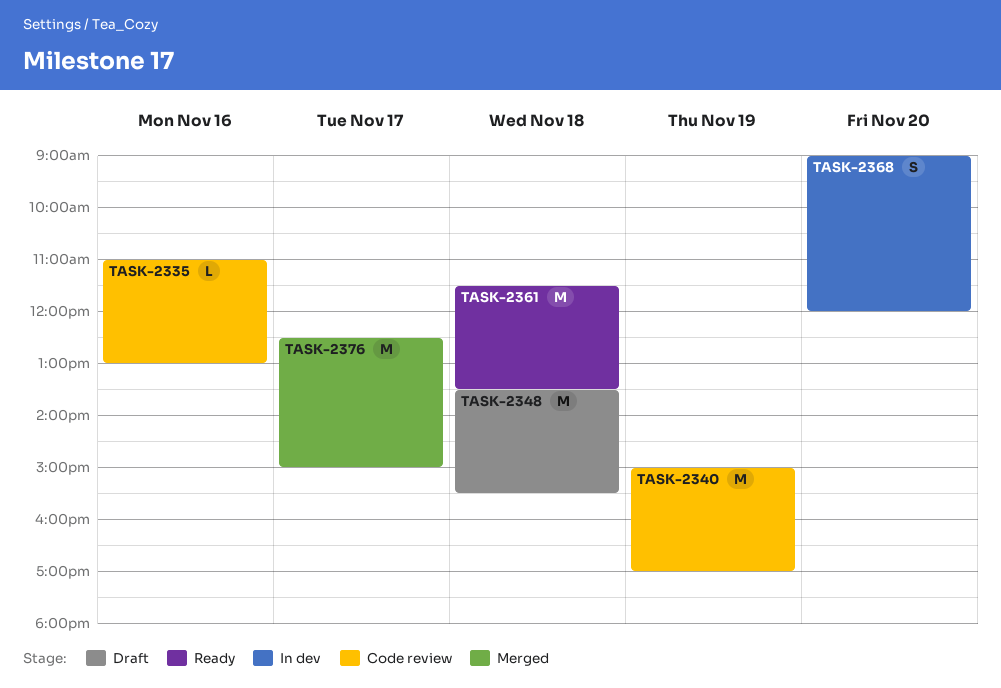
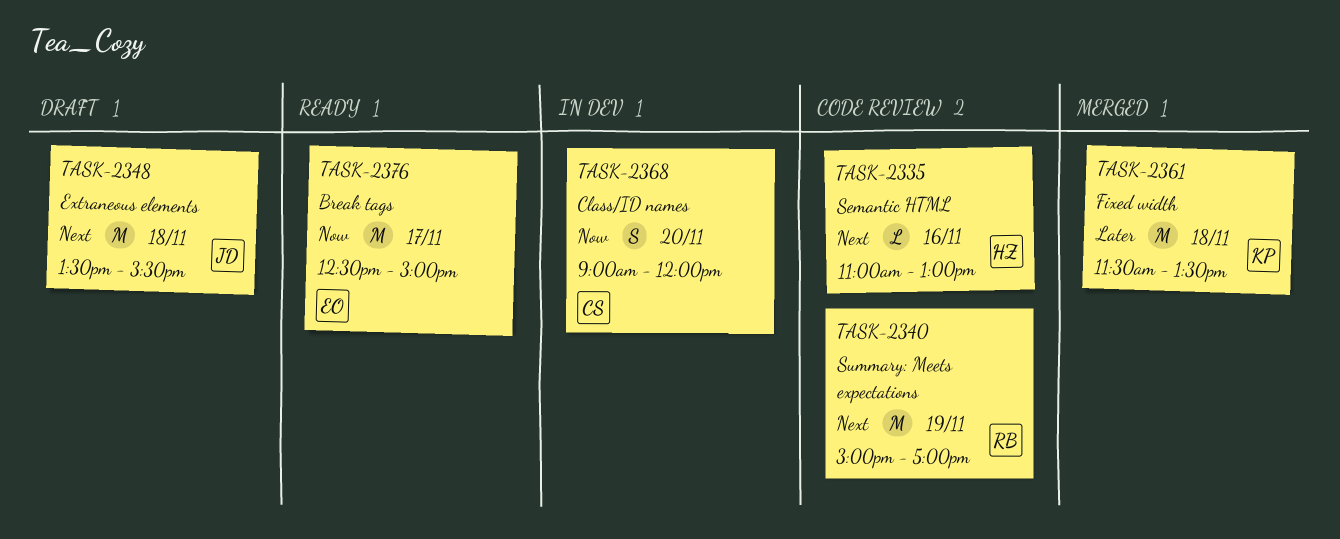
TASK-2361, status: Ready -> Merged
TASK-2376, status: Merged -> Ready

